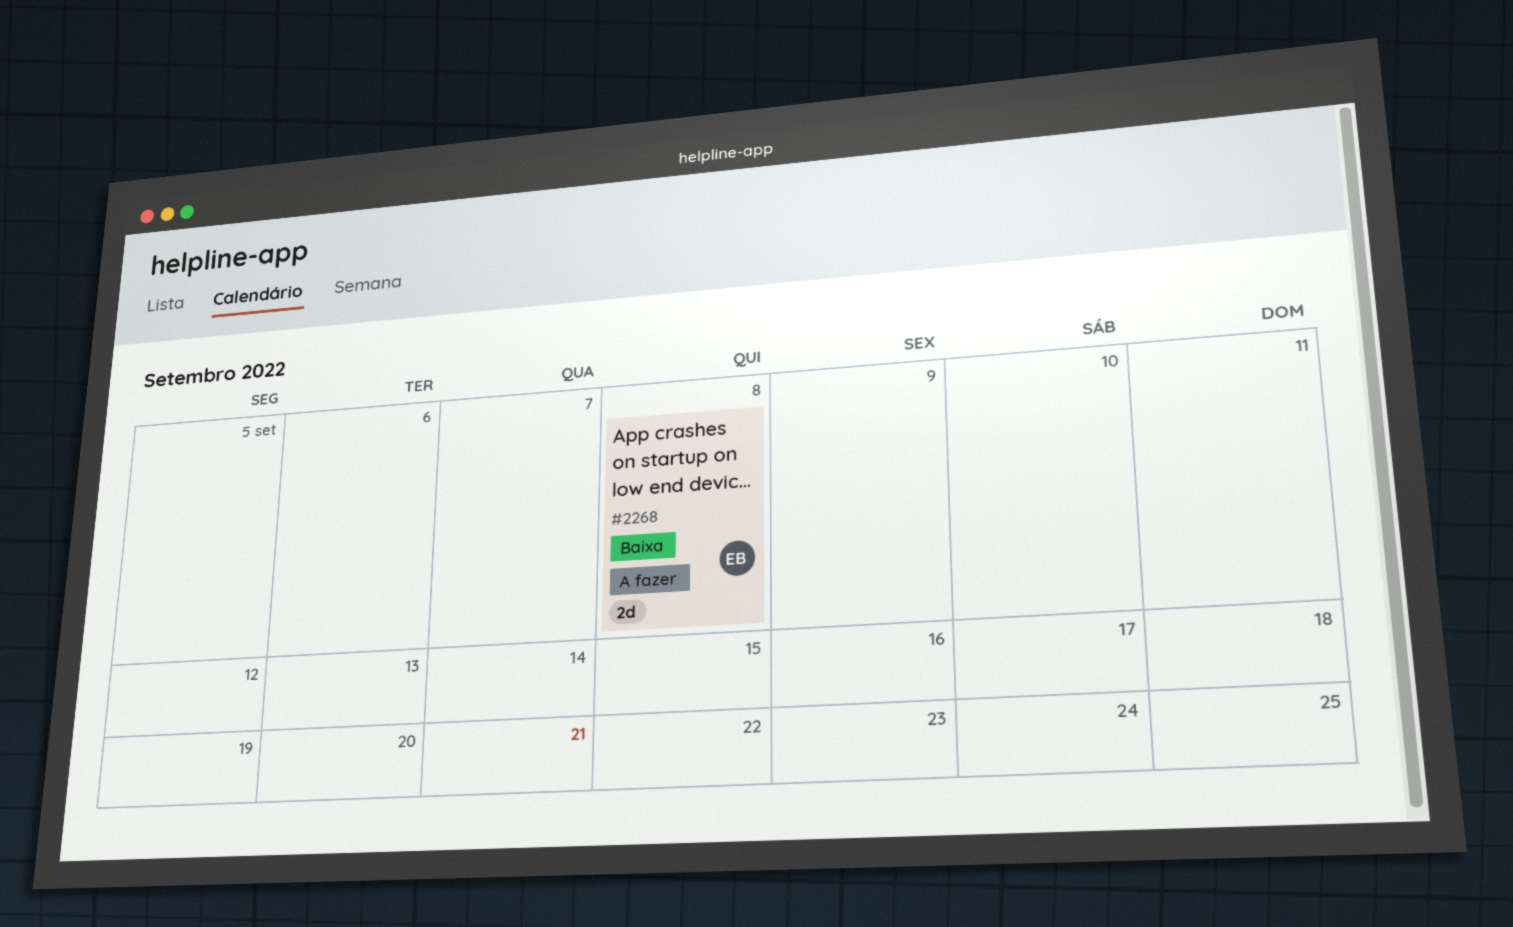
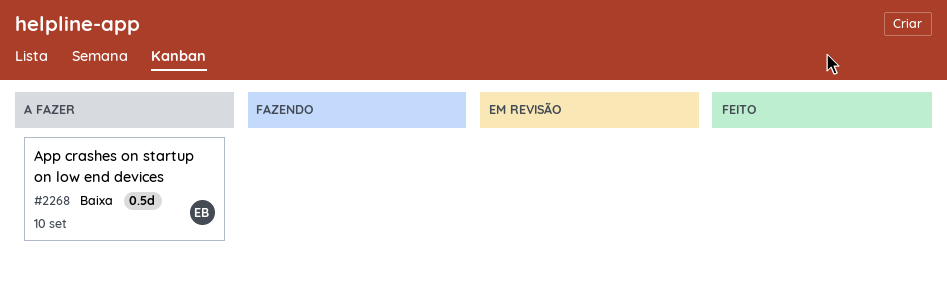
#2268, estimate: 2d -> 0.5d
#2268, due: Sep 8 -> Sep 10

